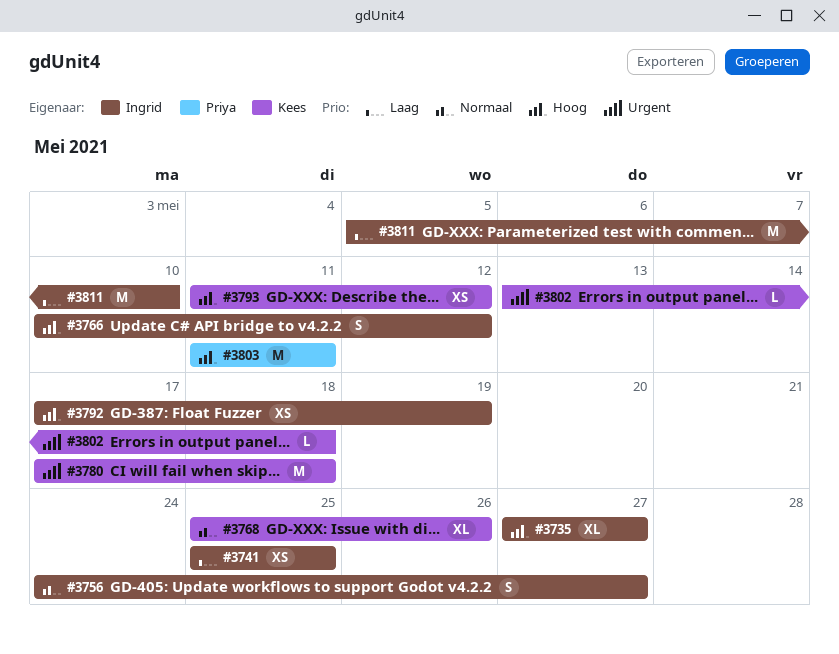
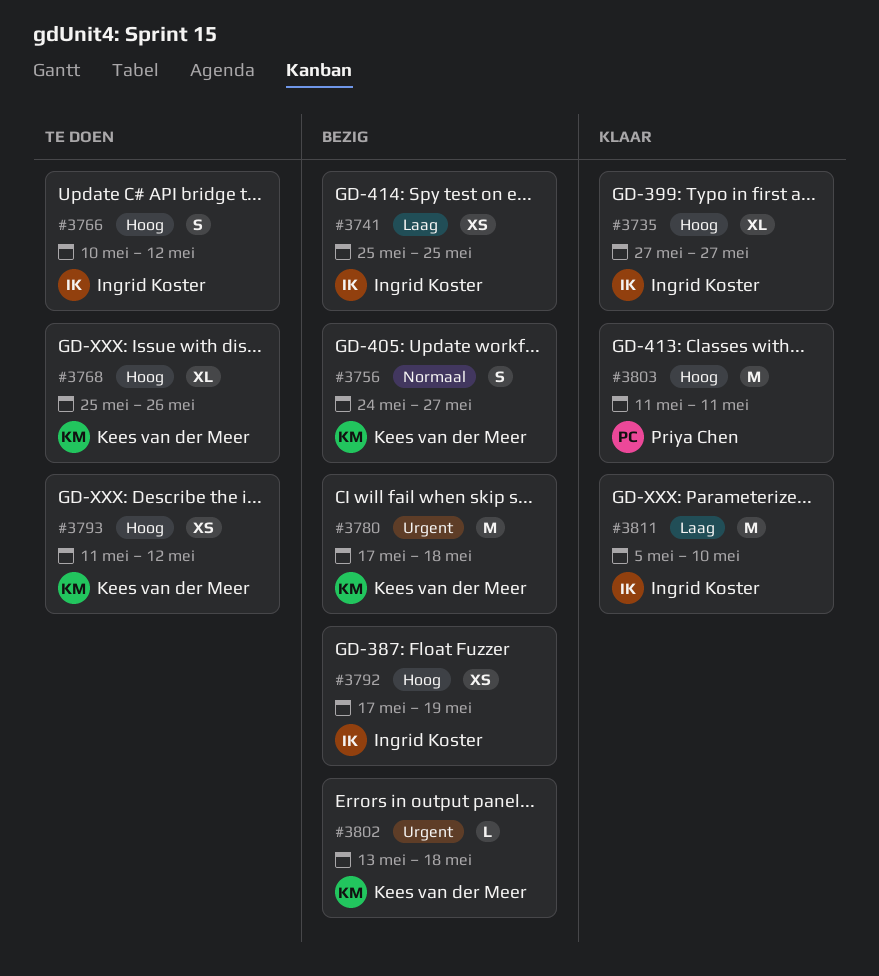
#3756, owner: Ingrid Koster -> Kees van der Meer
#3768, priority: Normaal -> Hoog

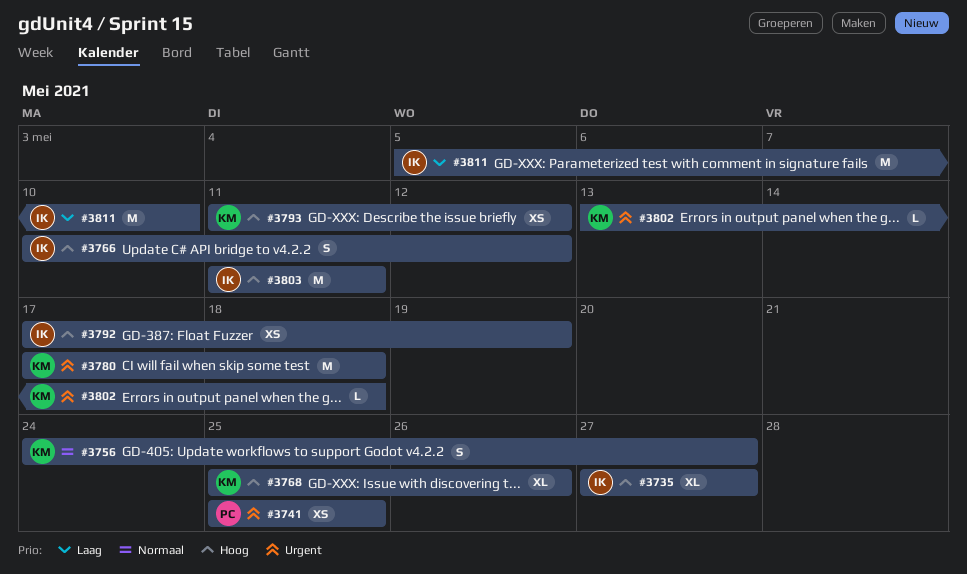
#3741, owner: Ingrid Koster -> Priya Chen
#3741, priority: Laag -> Urgent
#3803, owner: Priya Chen -> Ingrid Koster

